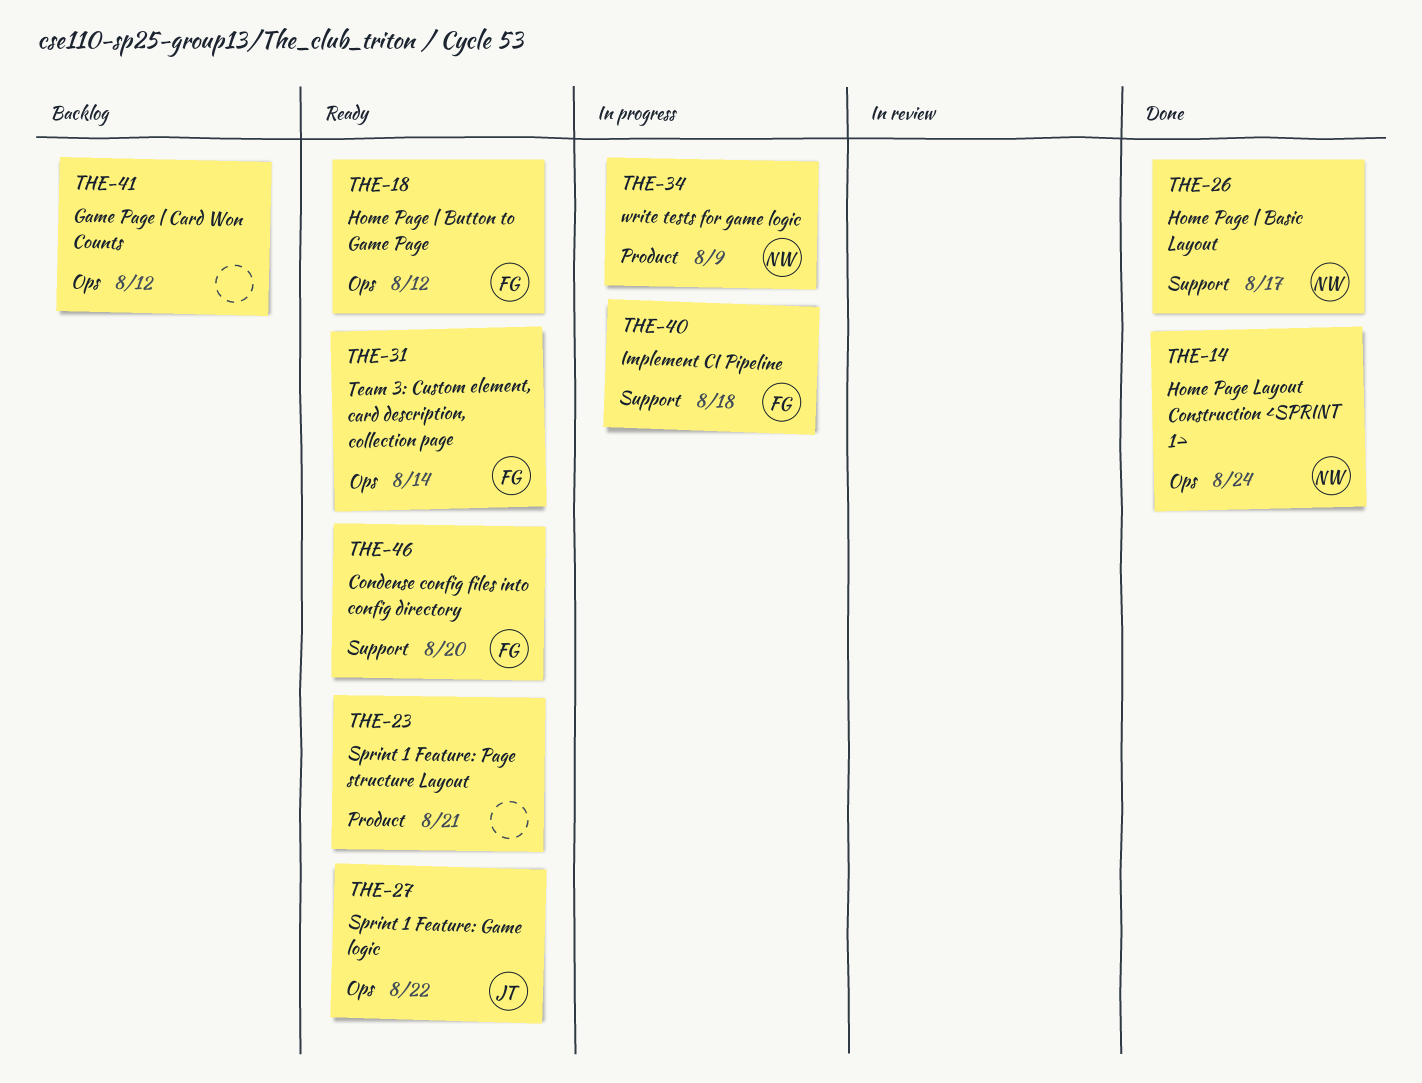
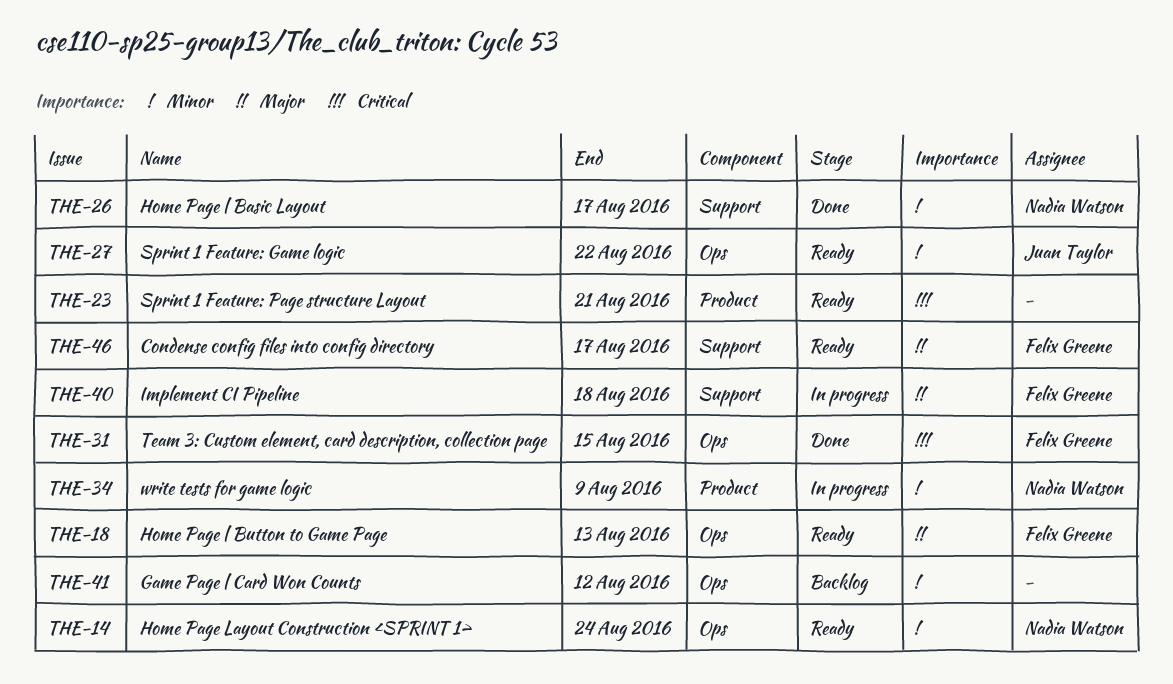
THE-14, status: Done -> Ready
THE-18, due: Aug 12 -> Aug 13
THE-31, status: Ready -> Done
THE-31, due: Aug 14 -> Aug 15
THE-46, due: Aug 20 -> Aug 17

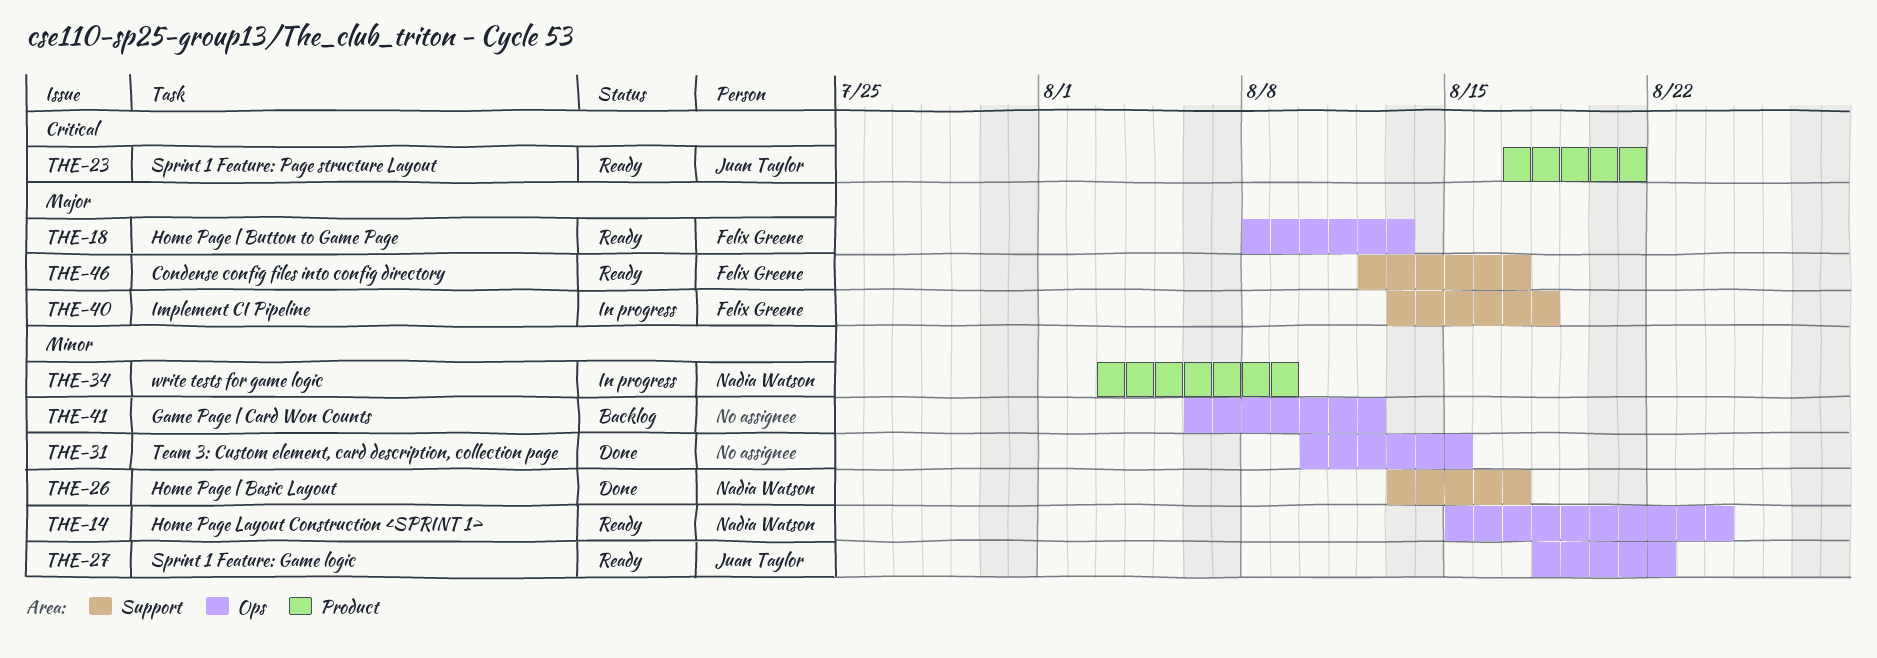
THE-23, owner: none -> Juan Taylor
THE-31, owner: Felix Greene -> none
THE-31, priority: Critical -> Minor

